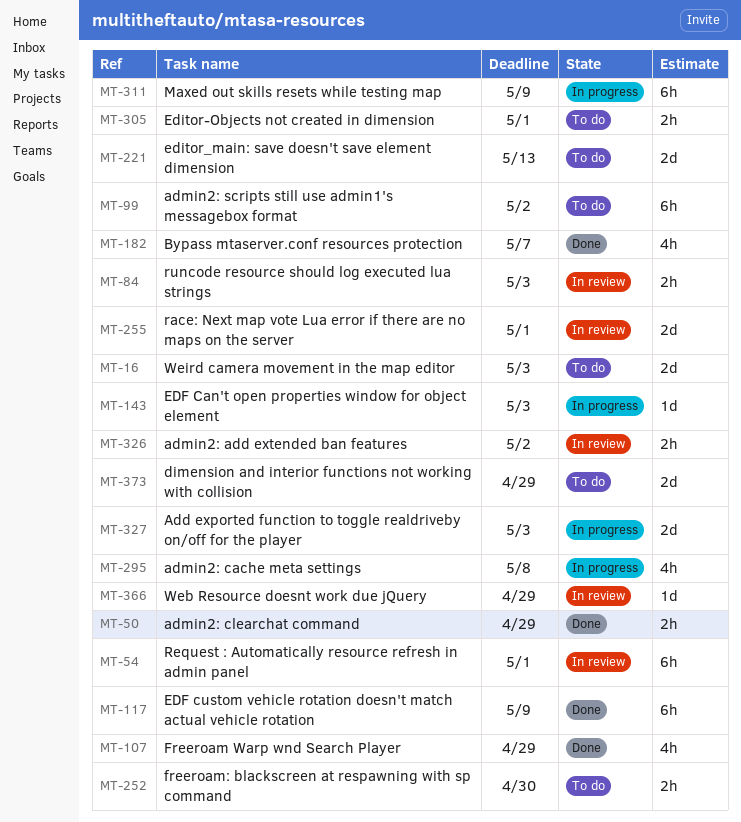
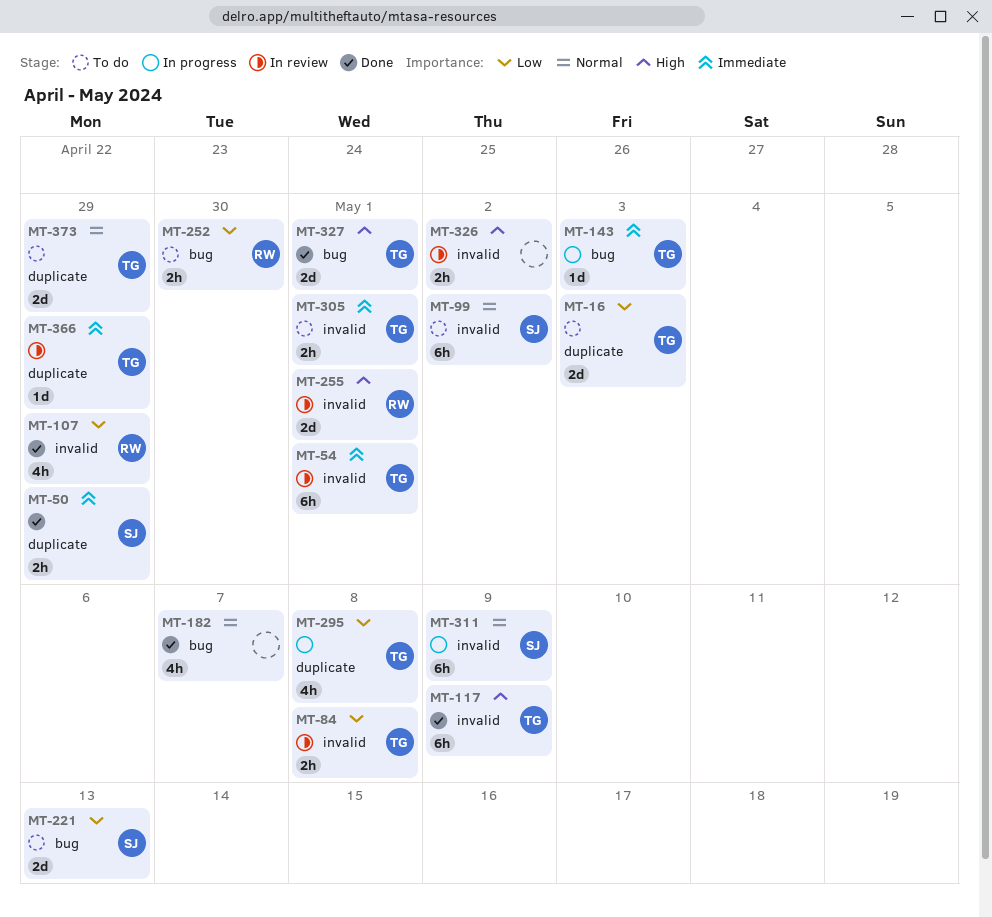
MT-84, due: May 3 -> May 8
MT-327, status: In progress -> Done
MT-327, due: May 3 -> May 1

